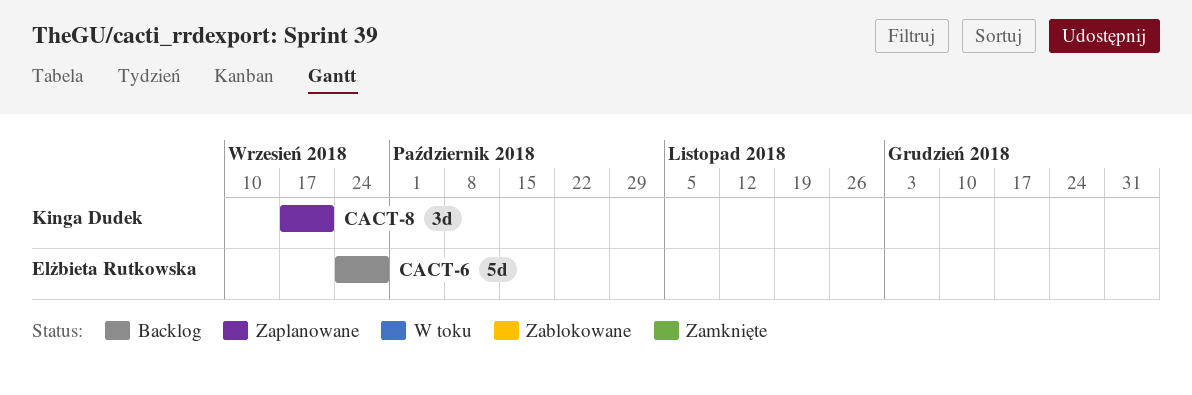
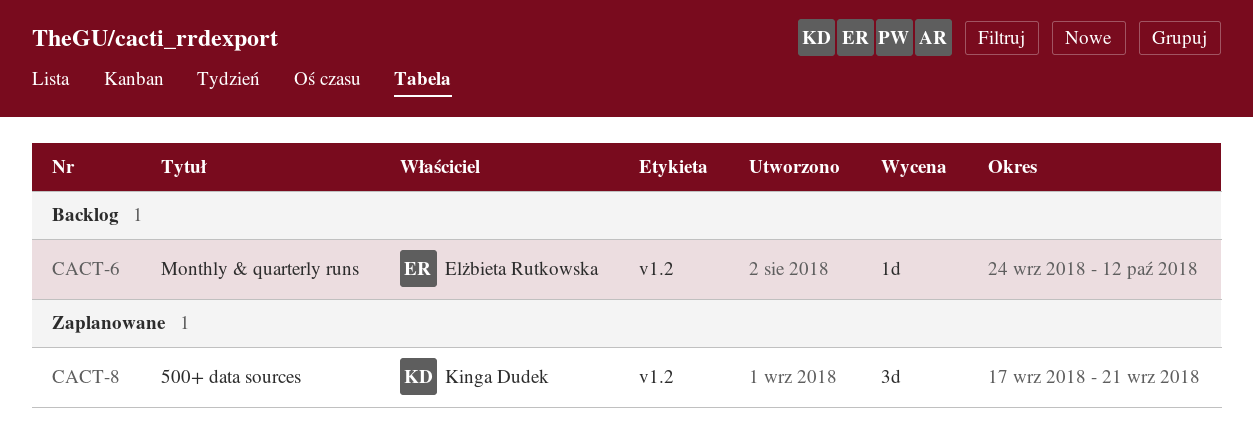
CACT-6, estimate: 5d -> 1d
CACT-6, due: Sep 28 -> Oct 12

